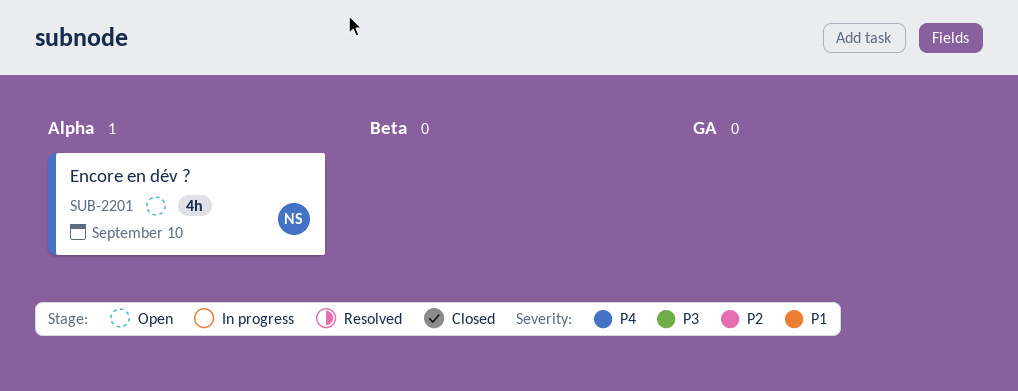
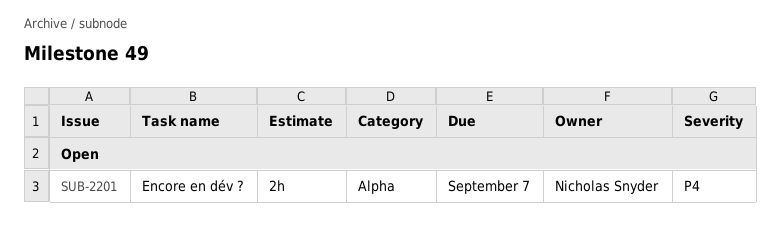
SUB-2201, estimate: 4h -> 2h
SUB-2201, due: Sep 10 -> Sep 7

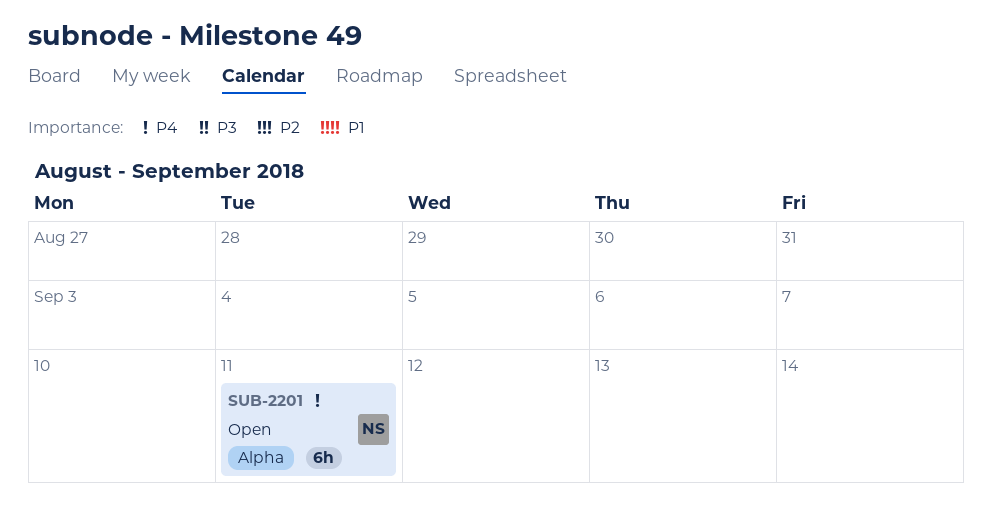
SUB-2201, estimate: 2h -> 6h
SUB-2201, due: Sep 7 -> Sep 11

